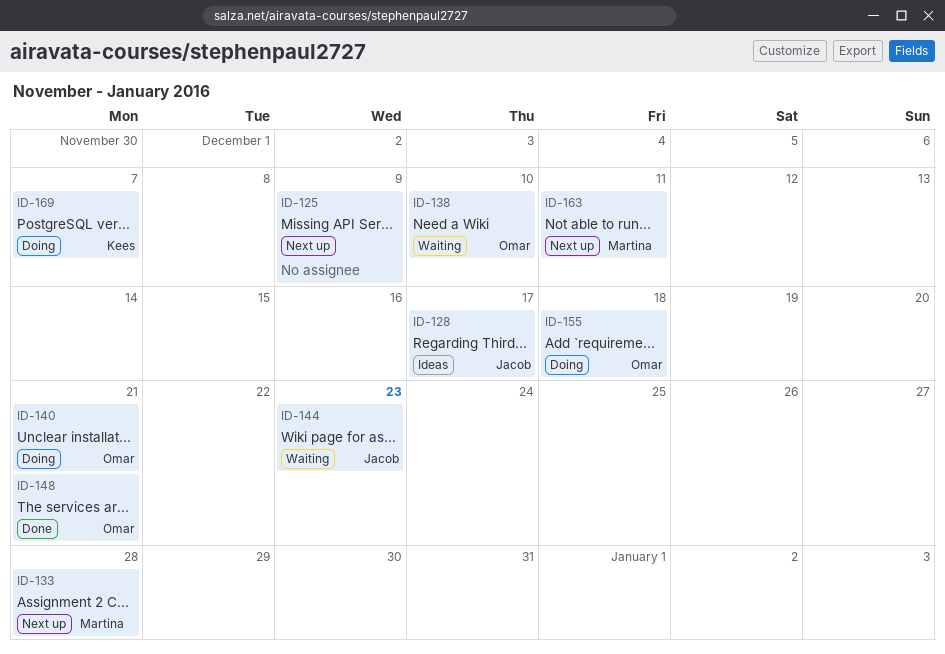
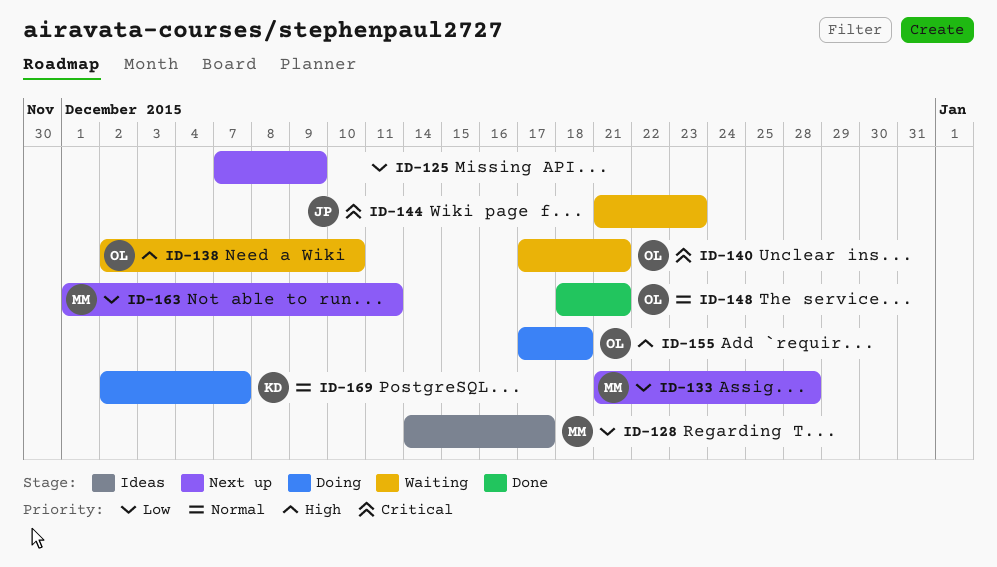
ID-128, owner: Jacob -> Martina
ID-140, status: Doing -> Waiting

